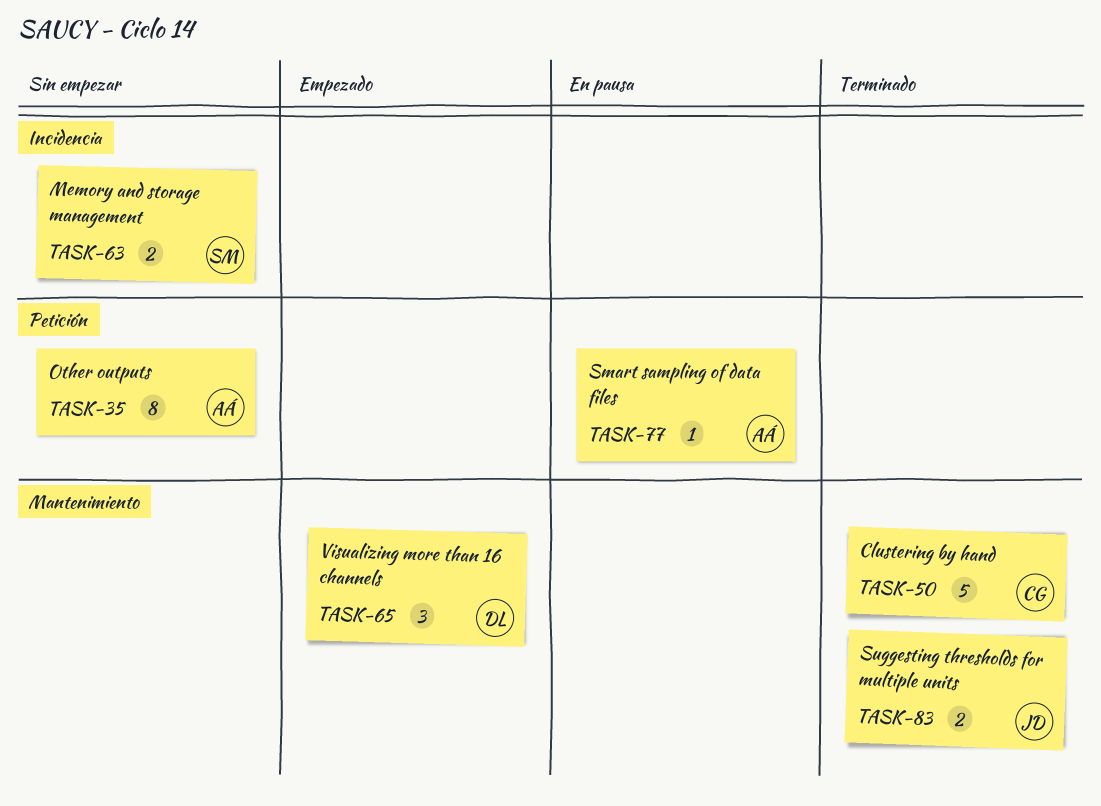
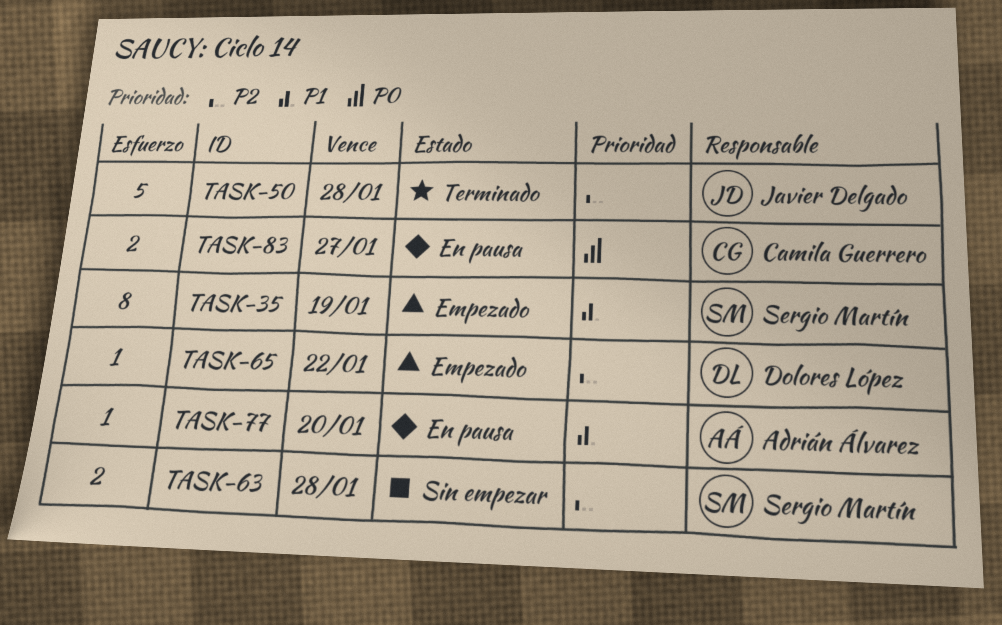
TASK-35, status: Sin empezar -> Empezado
TASK-35, owner: Adrián Álvarez -> Sergio Martín
TASK-50, owner: Camila Guerrero -> Javier Delgado
TASK-65, estimate: 3 -> 1
TASK-83, status: Terminado -> En pausa
TASK-83, owner: Javier Delgado -> Camila Guerrero

